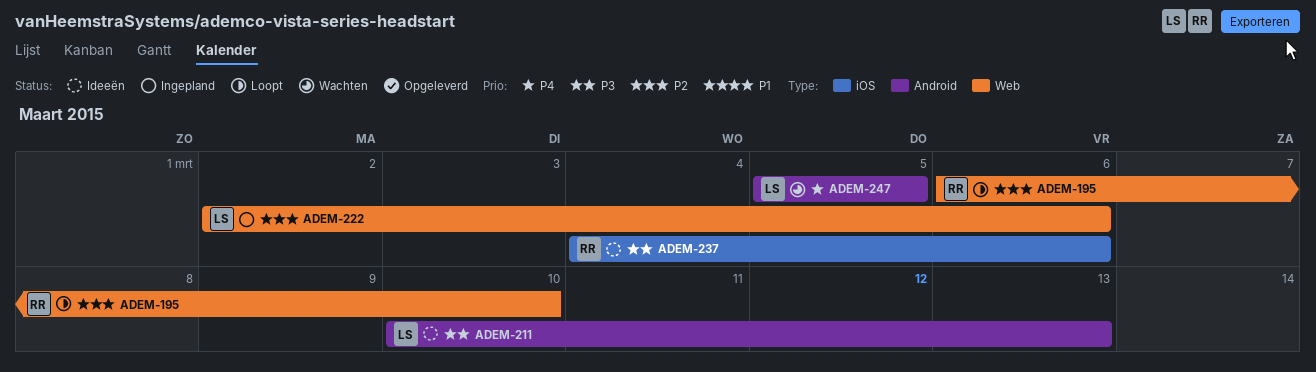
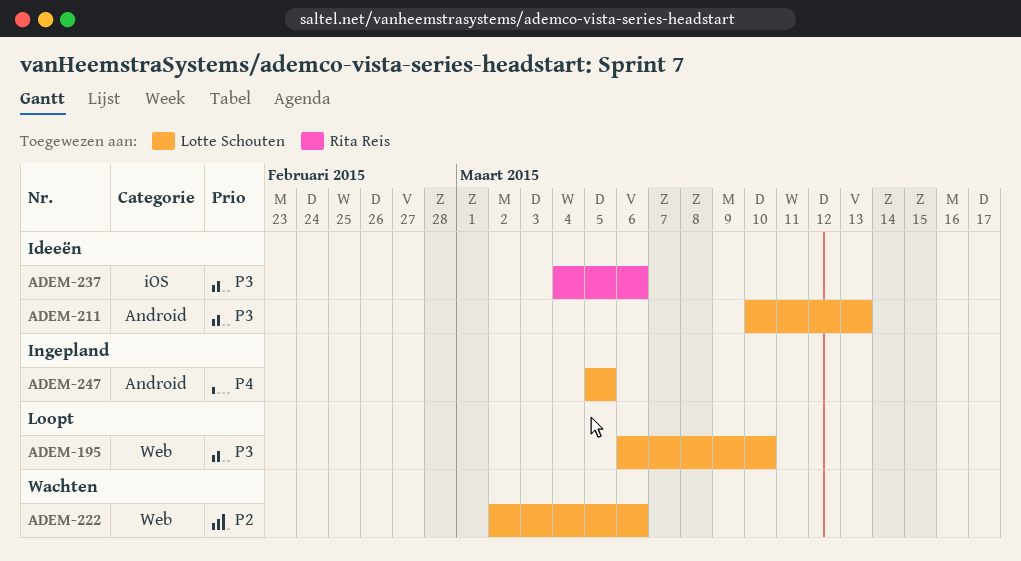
ADEM-195, owner: Rita Reis -> Lotte Schouten
ADEM-195, priority: P2 -> P3
ADEM-222, status: Ingepland -> Wachten
ADEM-247, status: Wachten -> Ingepland

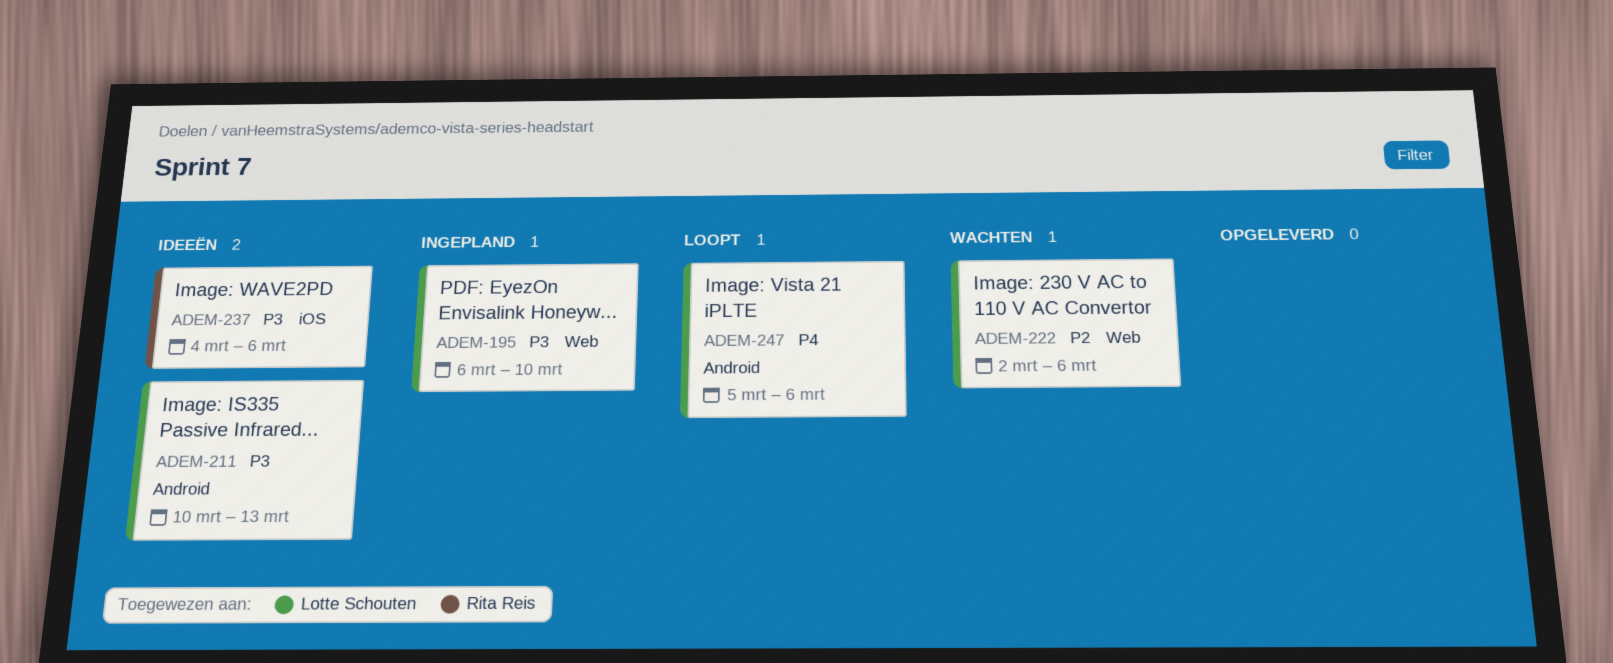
ADEM-195, status: Loopt -> Ingepland
ADEM-247, status: Ingepland -> Loopt
ADEM-247, due: Mar 5 -> Mar 6

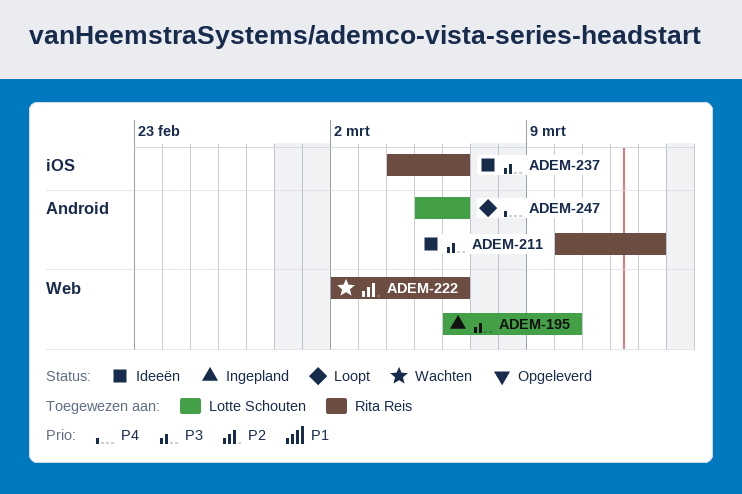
ADEM-211, owner: Lotte Schouten -> Rita Reis
ADEM-222, owner: Lotte Schouten -> Rita Reis

